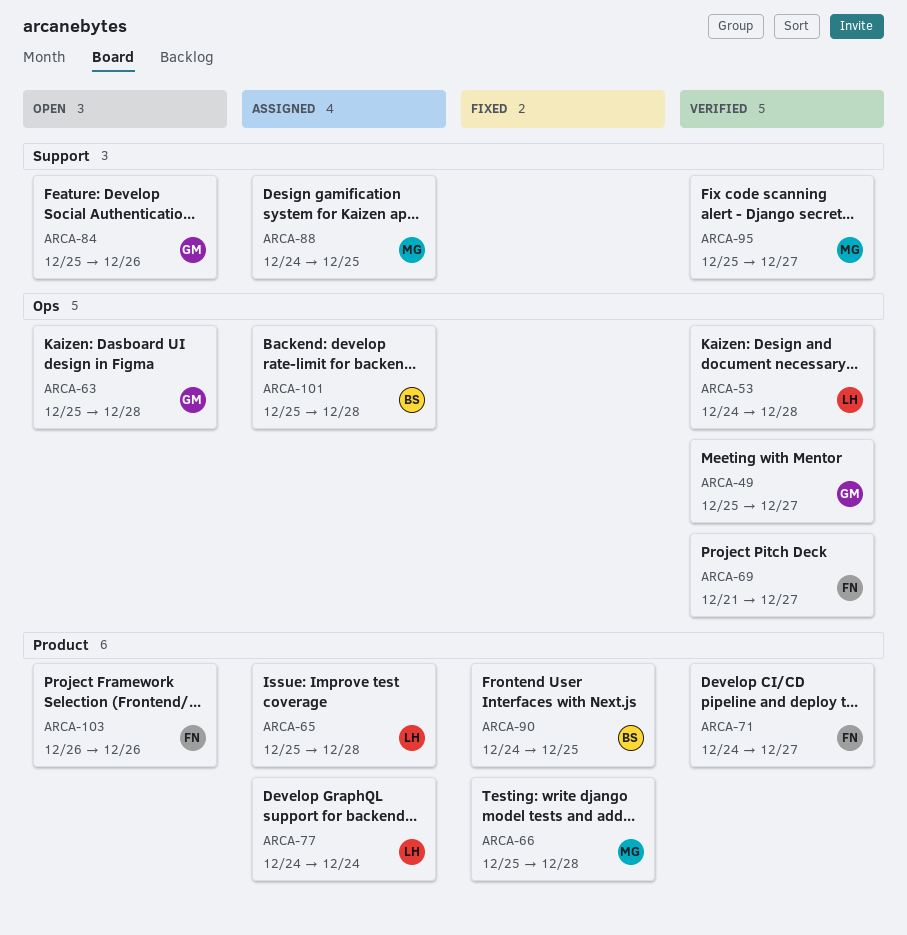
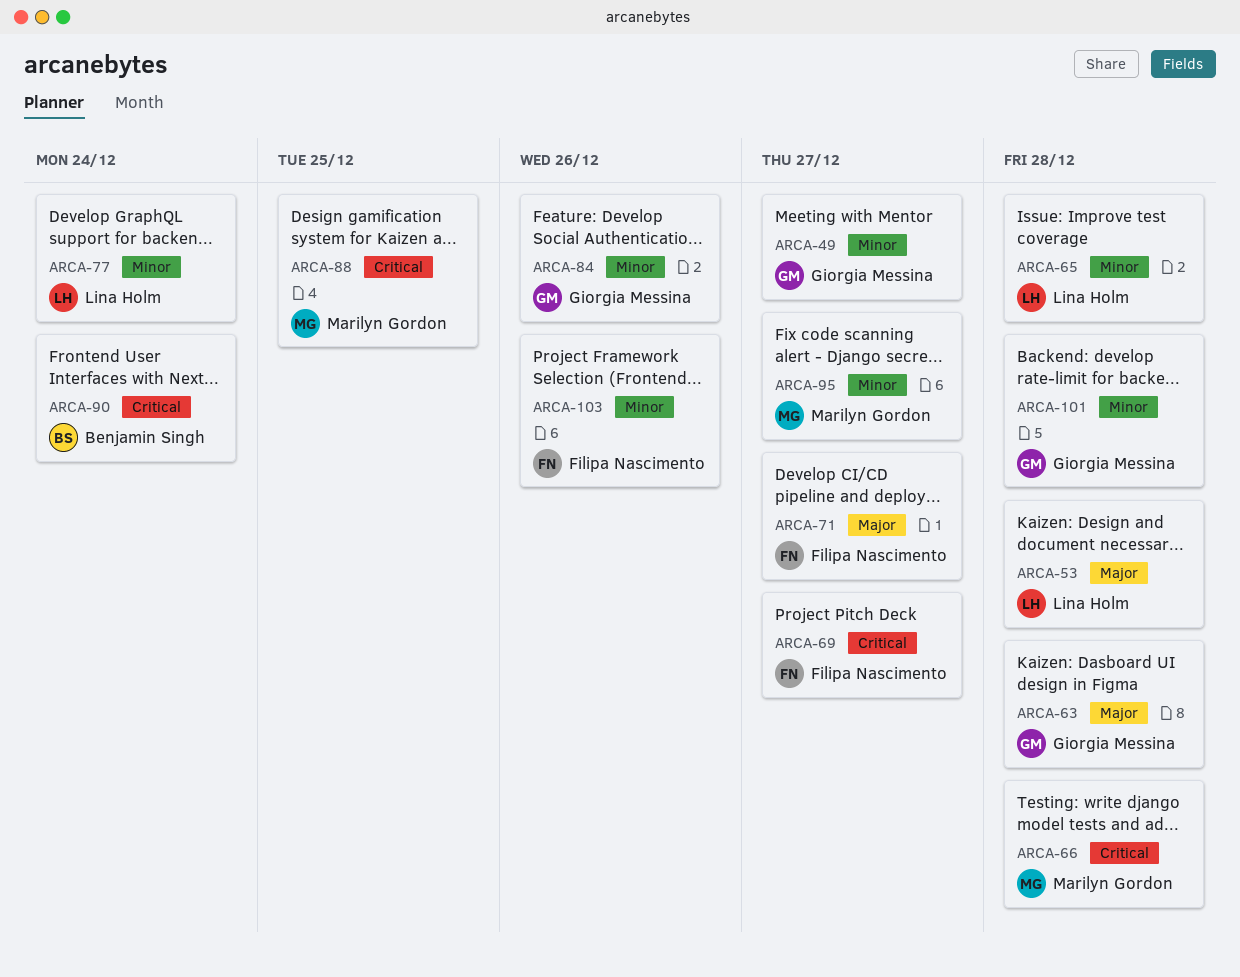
ARCA-90, due: Dec 25 -> Dec 24
ARCA-101, owner: Benjamin Singh -> Giorgia Messina

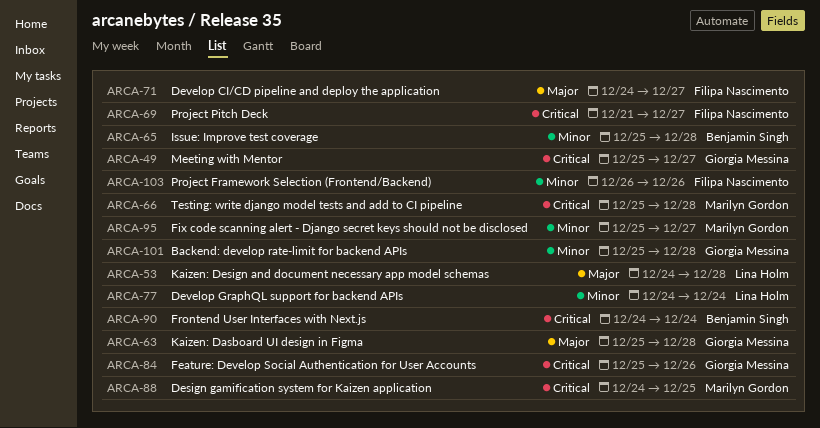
ARCA-49, priority: Minor -> Critical
ARCA-65, owner: Lina Holm -> Benjamin Singh
ARCA-84, priority: Minor -> Critical

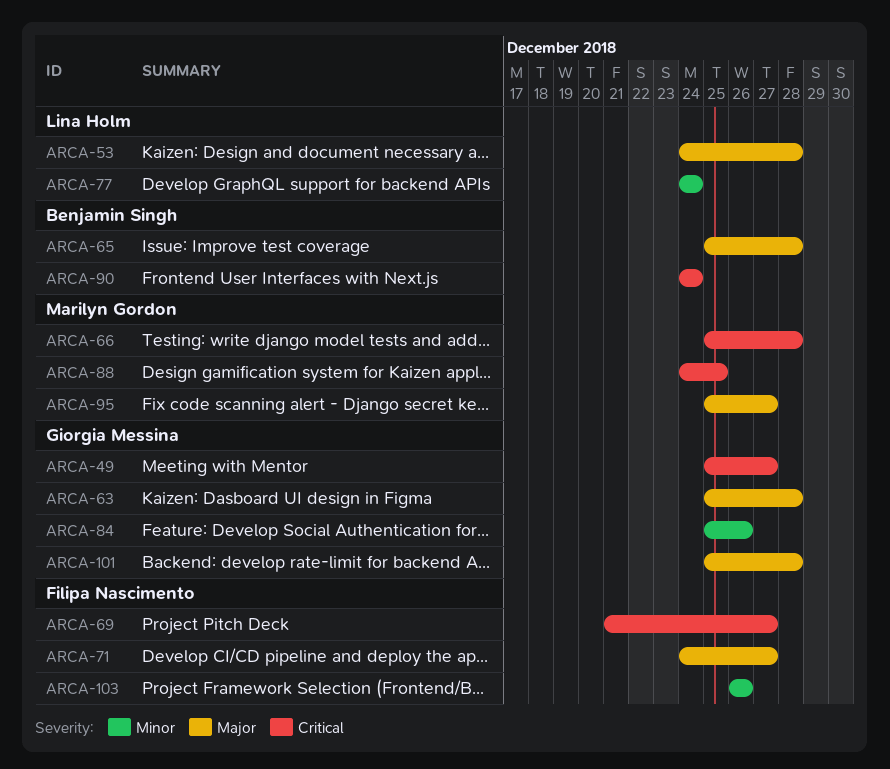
ARCA-65, priority: Minor -> Major
ARCA-84, priority: Critical -> Minor
ARCA-95, priority: Minor -> Major
ARCA-101, priority: Minor -> Major

